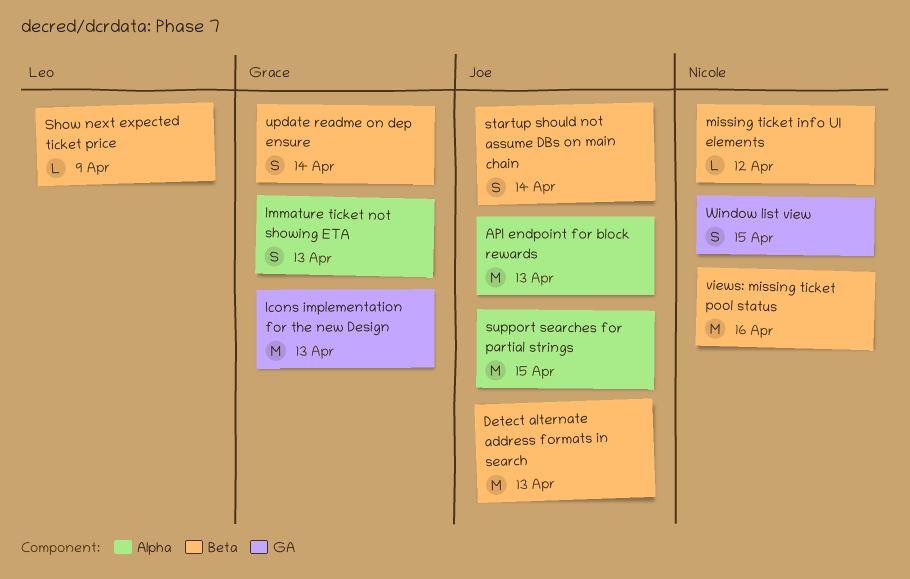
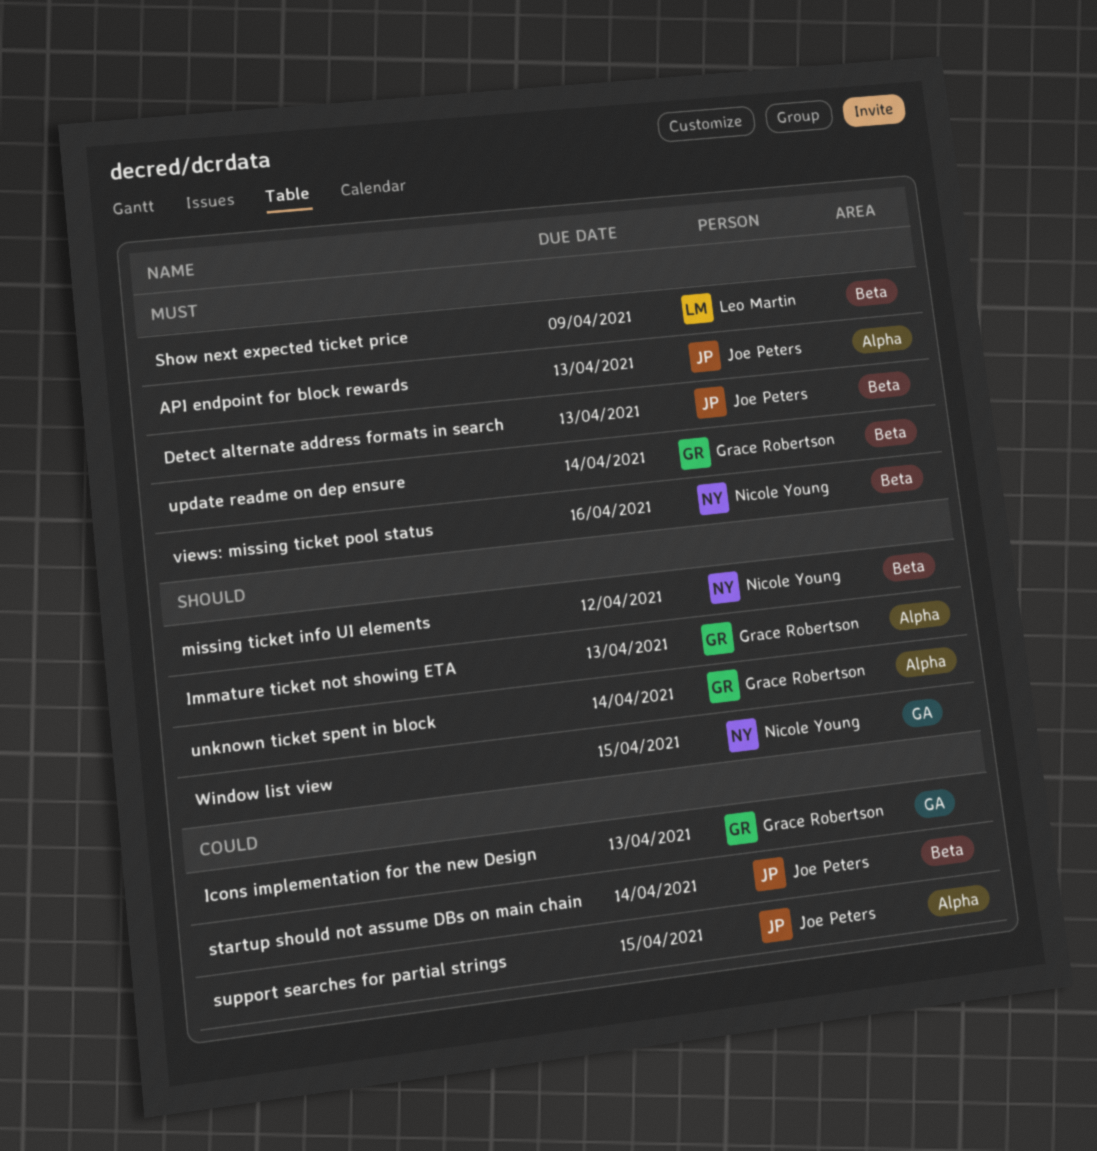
unknown ticket spent in block: none -> present

